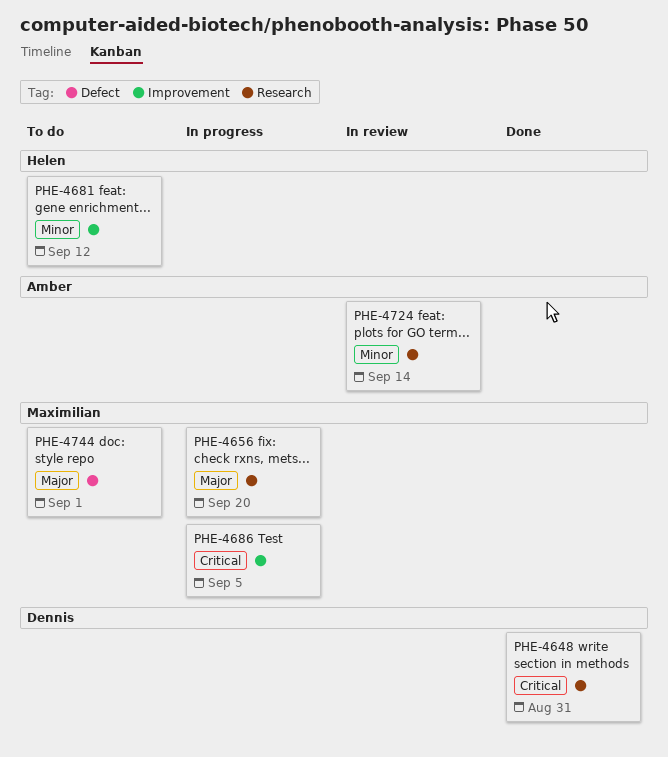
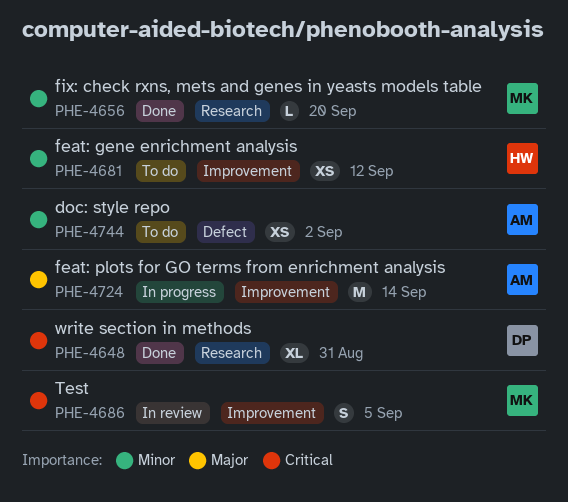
PHE-4656, status: In progress -> Done
PHE-4656, priority: Major -> Minor
PHE-4686, status: In progress -> In review
PHE-4724, status: In review -> In progress
PHE-4724, priority: Minor -> Major
PHE-4724, label: Research -> Improvement
PHE-4744, owner: Maximilian -> Amber
PHE-4744, priority: Major -> Minor
PHE-4744, due: Sep 1 -> Sep 2

